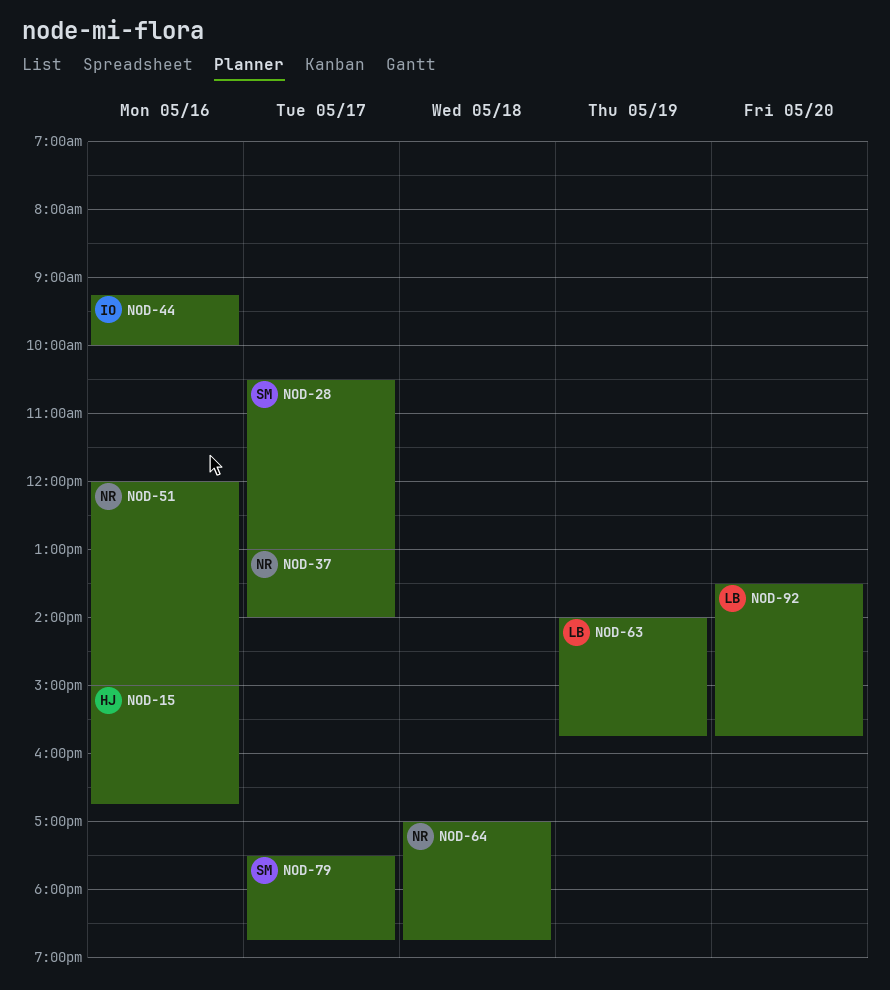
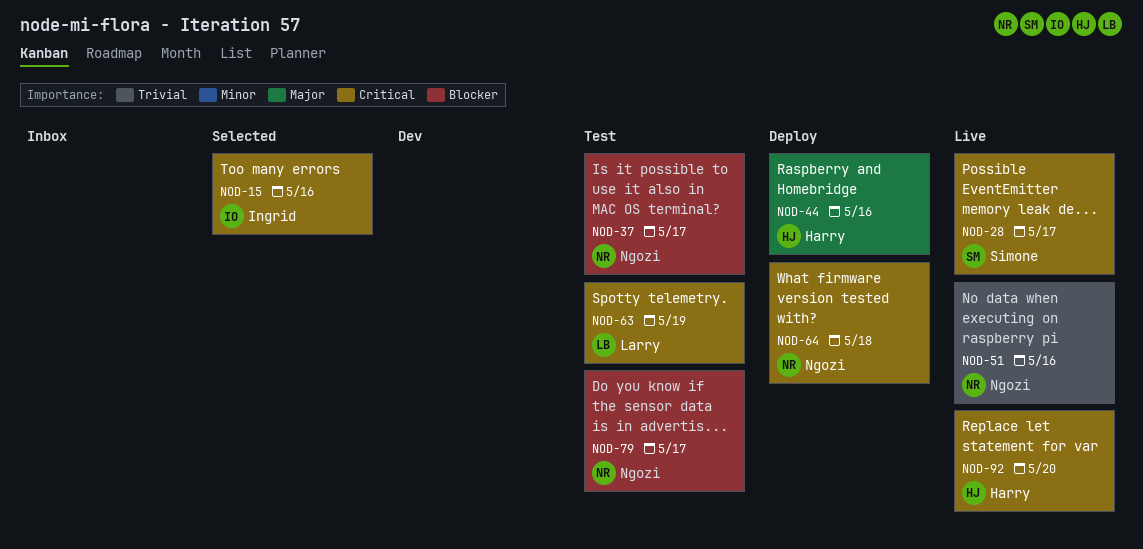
NOD-15, owner: Harry -> Ingrid
NOD-44, owner: Ingrid -> Harry
NOD-79, owner: Simone -> Ngozi
NOD-92, owner: Larry -> Harry

